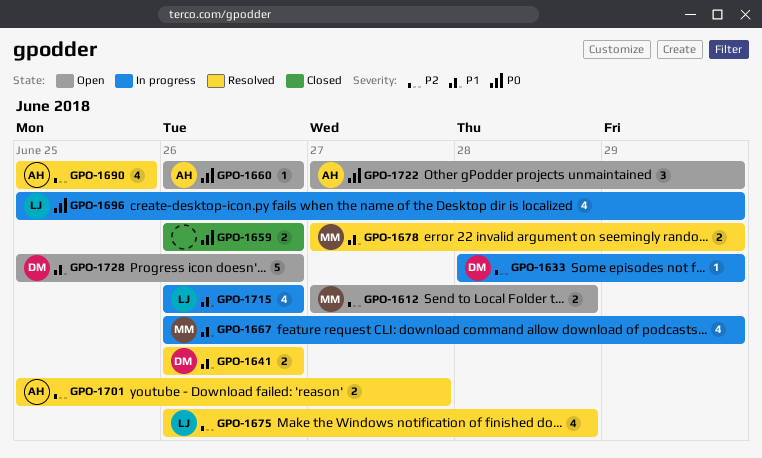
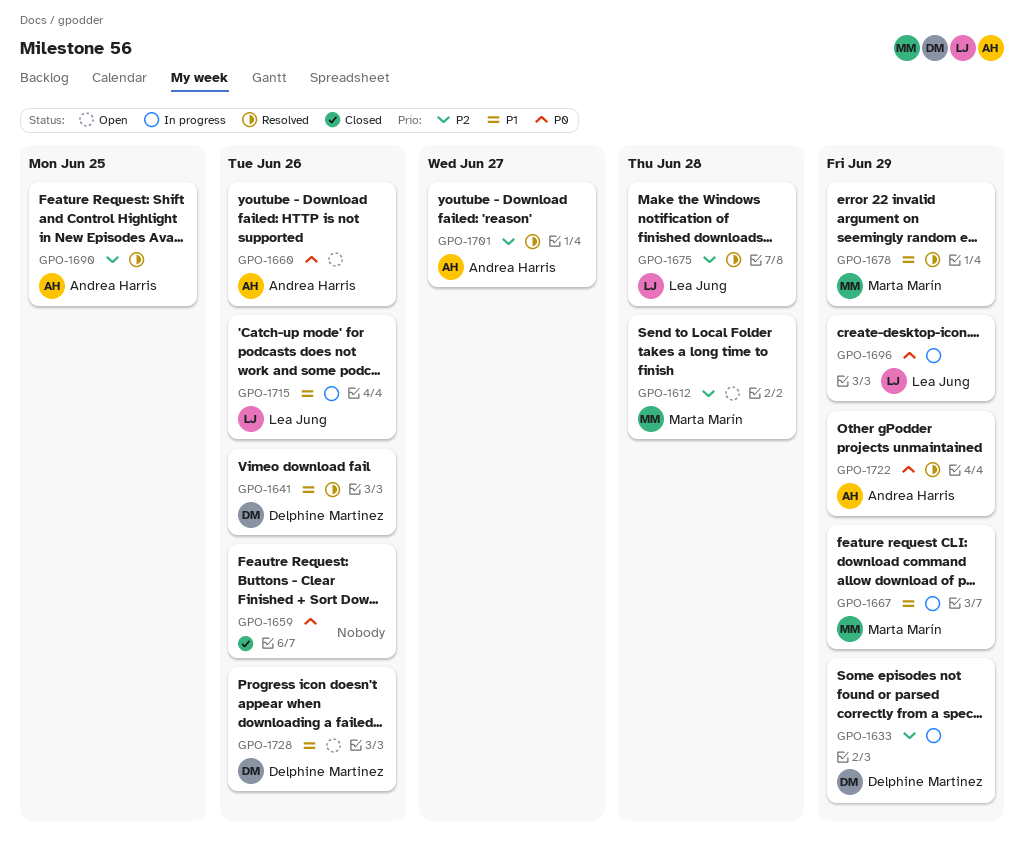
GPO-1722, status: Open -> Resolved

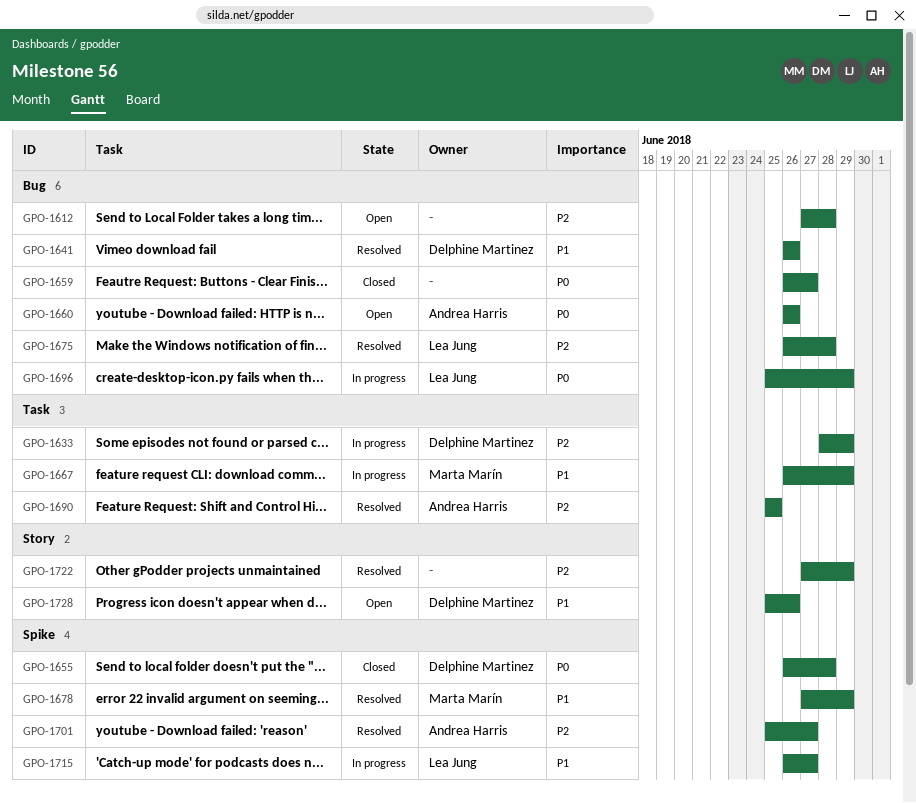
GPO-1612, owner: Marta Marín -> none
GPO-1655: none -> present
GPO-1659, due: Jun 26 -> Jun 27
GPO-1715, due: Jun 26 -> Jun 27
GPO-1722, owner: Andrea Harris -> none
GPO-1722, priority: P0 -> P2

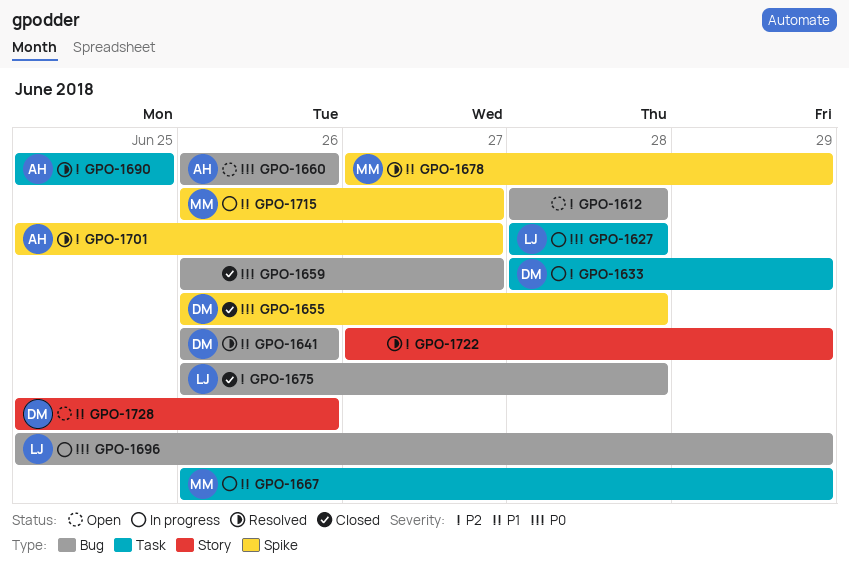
GPO-1612, start: Jun 27 -> Jun 28
GPO-1627: none -> present
GPO-1675, status: Resolved -> Closed
GPO-1715, owner: Lea Jung -> Marta Marín

